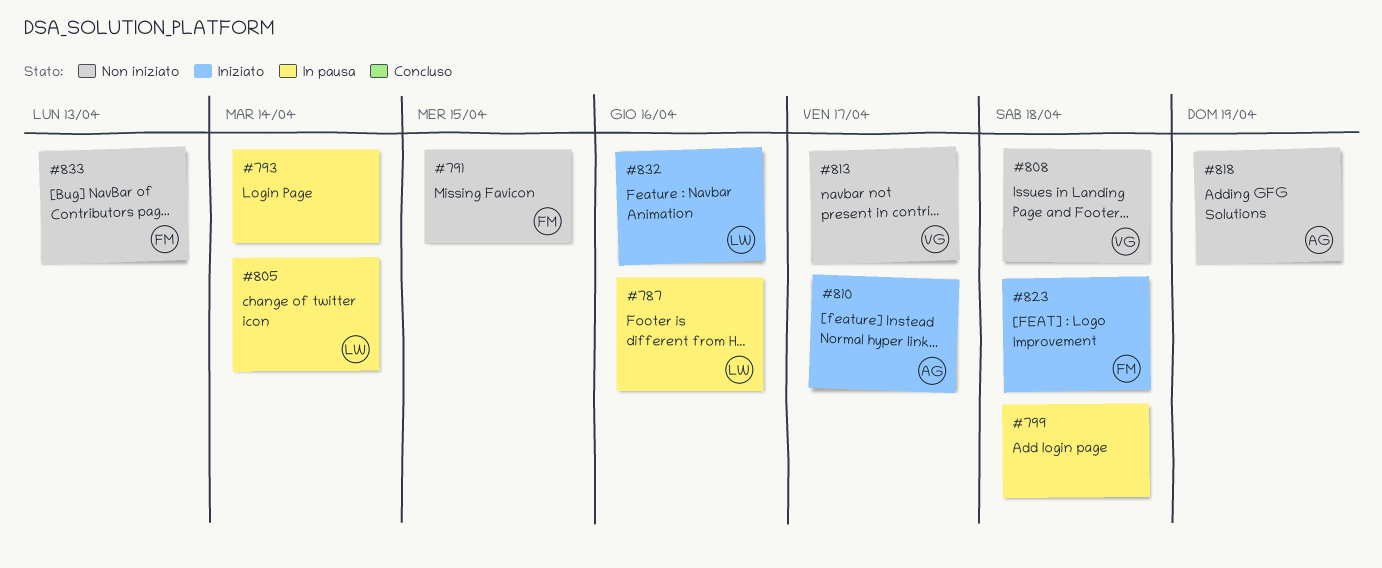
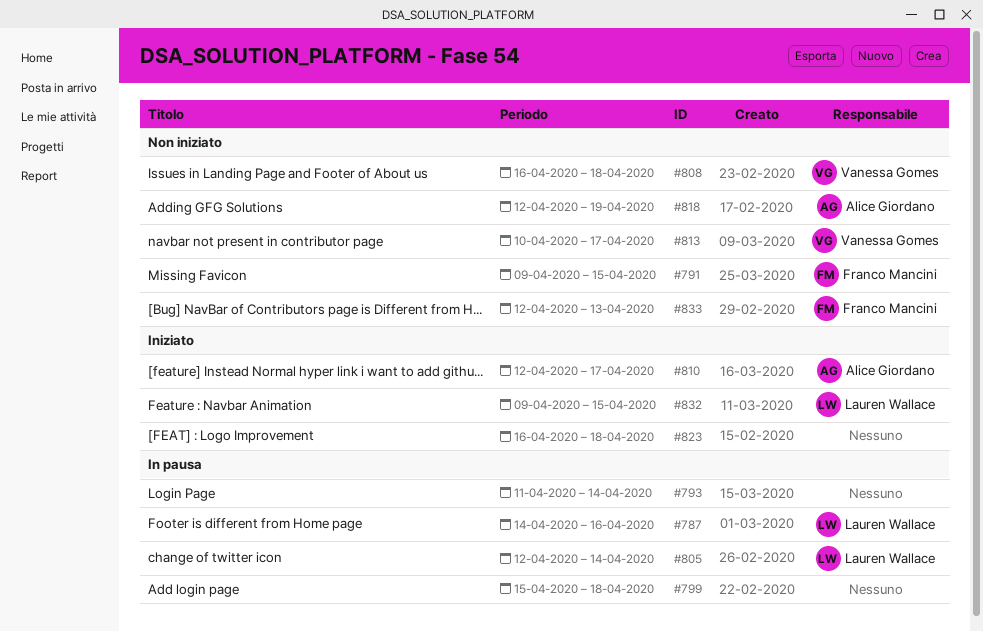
#823, owner: Franco Mancini -> none
#832, due: Apr 16 -> Apr 15

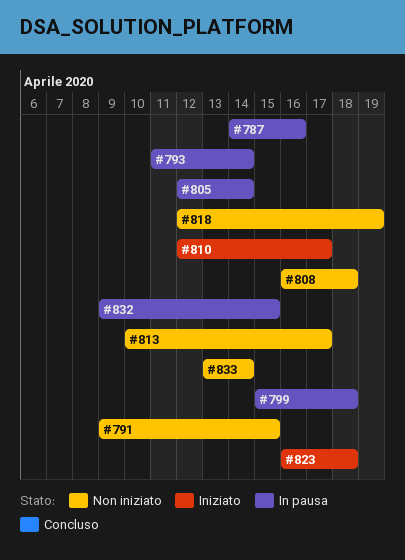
#832, status: Iniziato -> In pausa
#833, start: Apr 12 -> Apr 13
#833, due: Apr 13 -> Apr 14

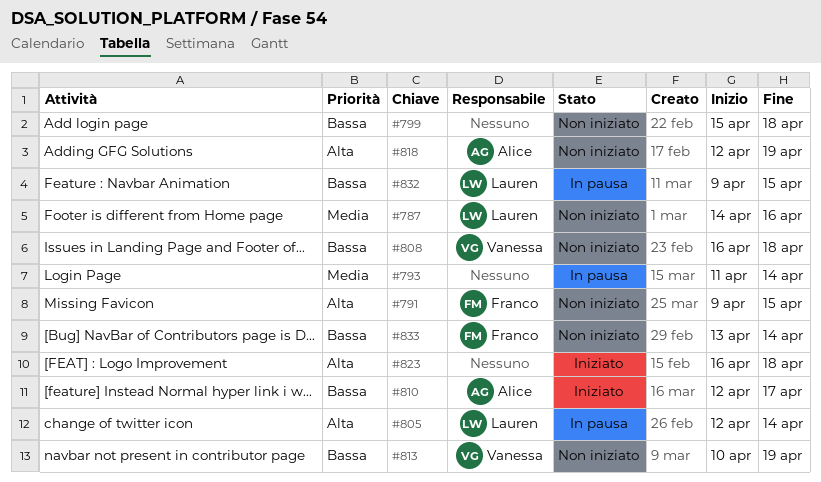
#787, status: In pausa -> Non iniziato
#799, status: In pausa -> Non iniziato
#813, due: Apr 17 -> Apr 19

